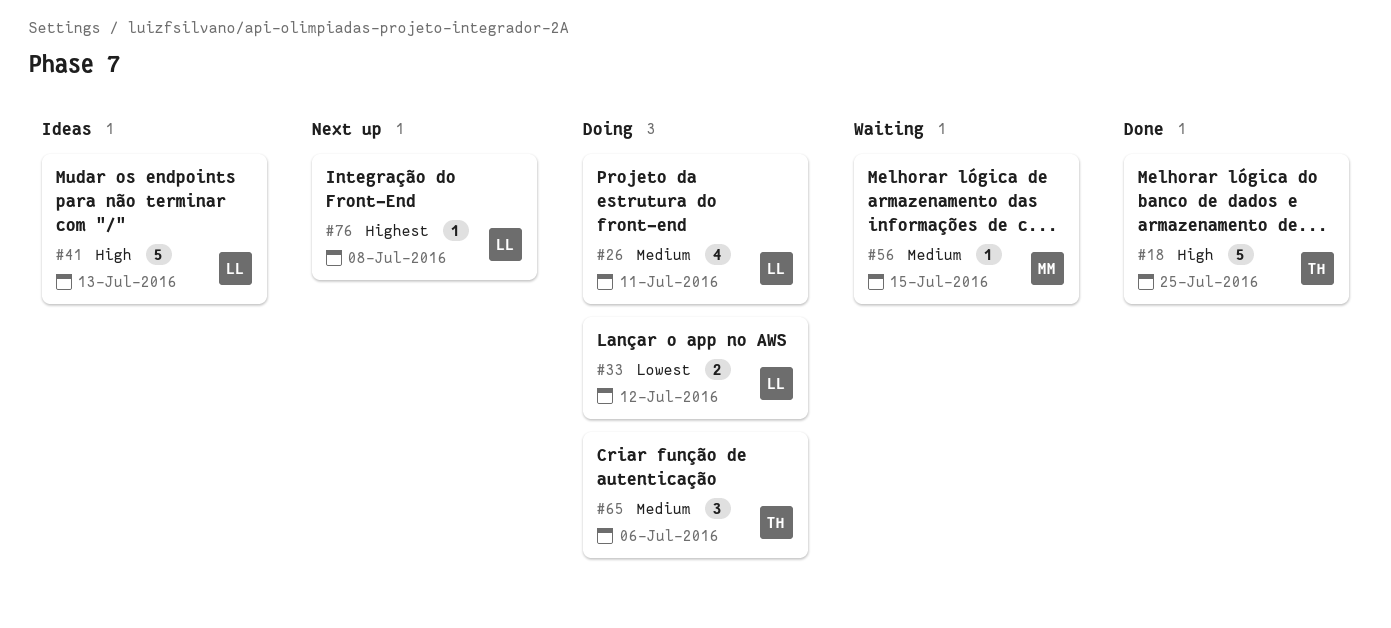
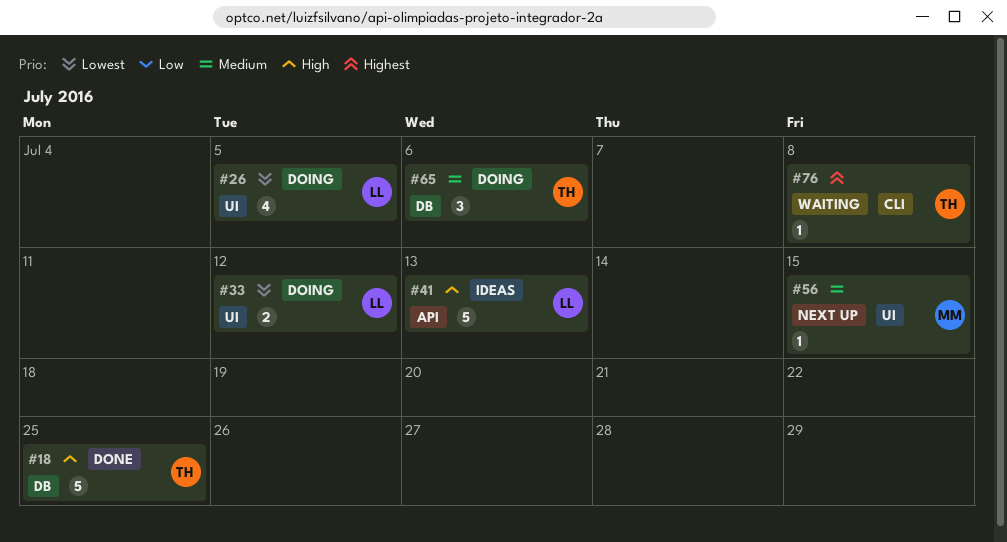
#26, priority: Medium -> Lowest
#26, due: Jul 11 -> Jul 5
#56, status: Waiting -> Next up
#76, status: Next up -> Waiting
#76, owner: LL -> TH

